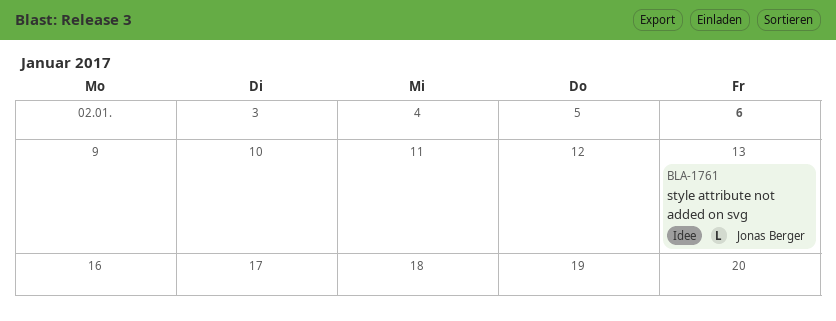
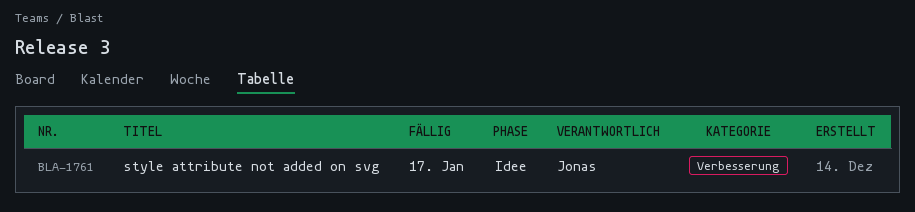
BLA-1761, due: Jan 13 -> Jan 17

